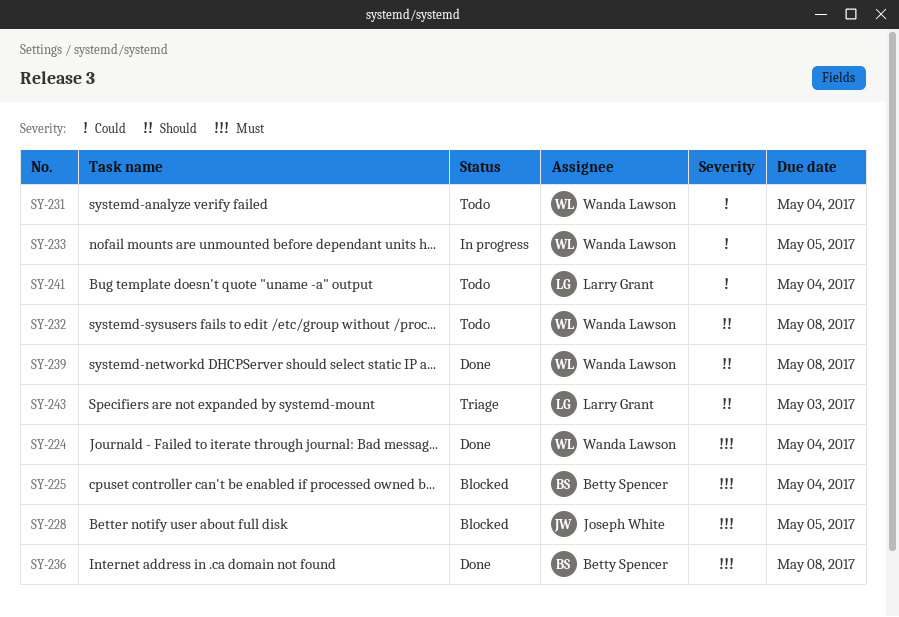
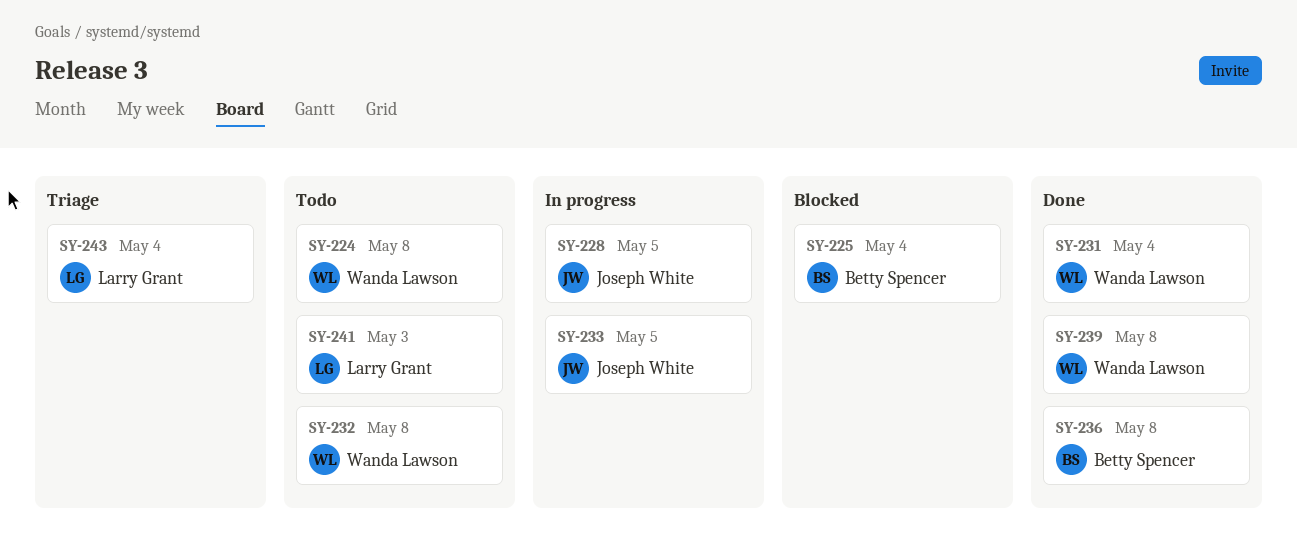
SY-224, status: Done -> Todo
SY-224, due: May 4 -> May 8
SY-228, status: Blocked -> In progress
SY-231, status: Todo -> Done
SY-233, owner: Wanda Lawson -> Joseph White
SY-241, due: May 4 -> May 3
SY-243, due: May 3 -> May 4

